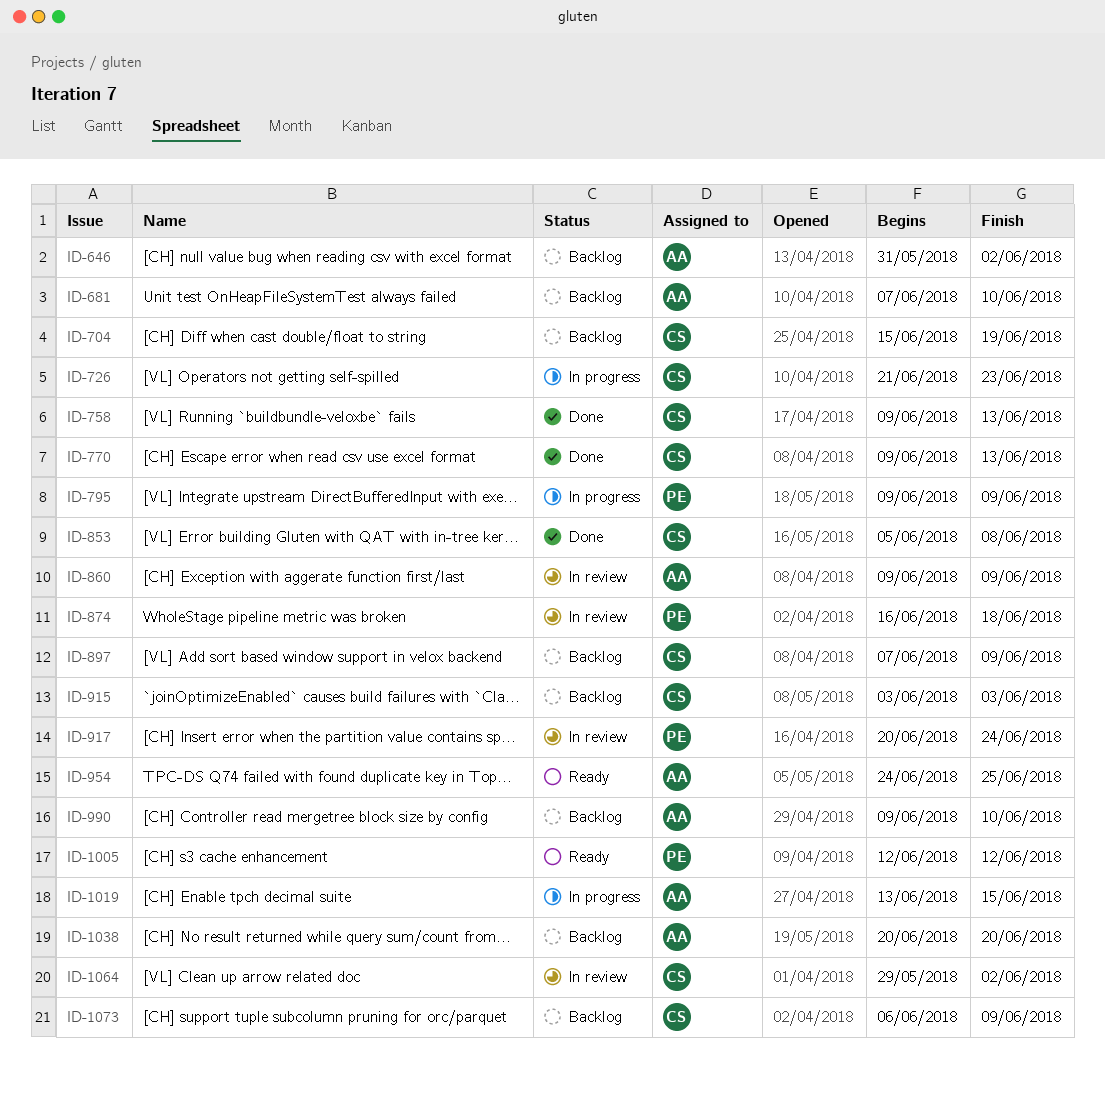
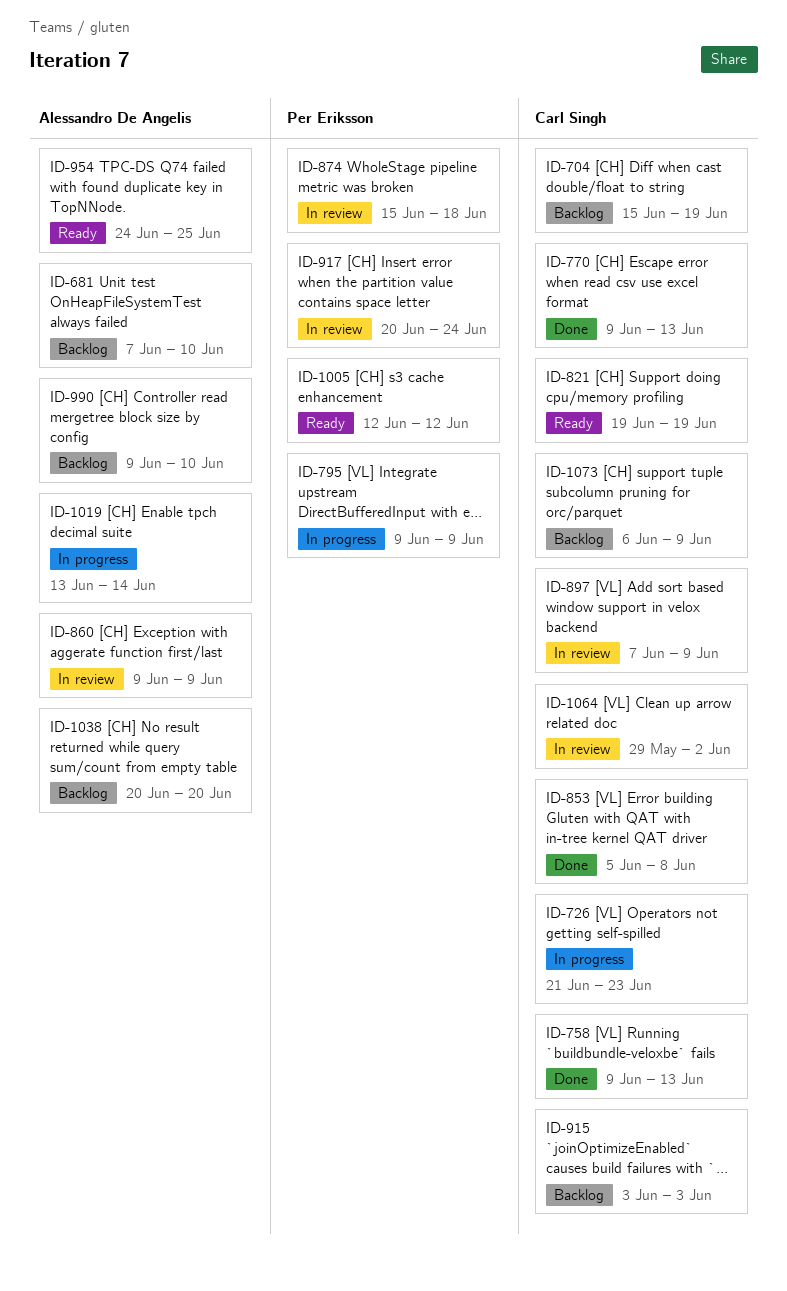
ID-646: present -> none
ID-821: none -> present
ID-874, start: Jun 16 -> Jun 15
ID-897, status: Backlog -> In review
ID-1019, due: Jun 15 -> Jun 14

